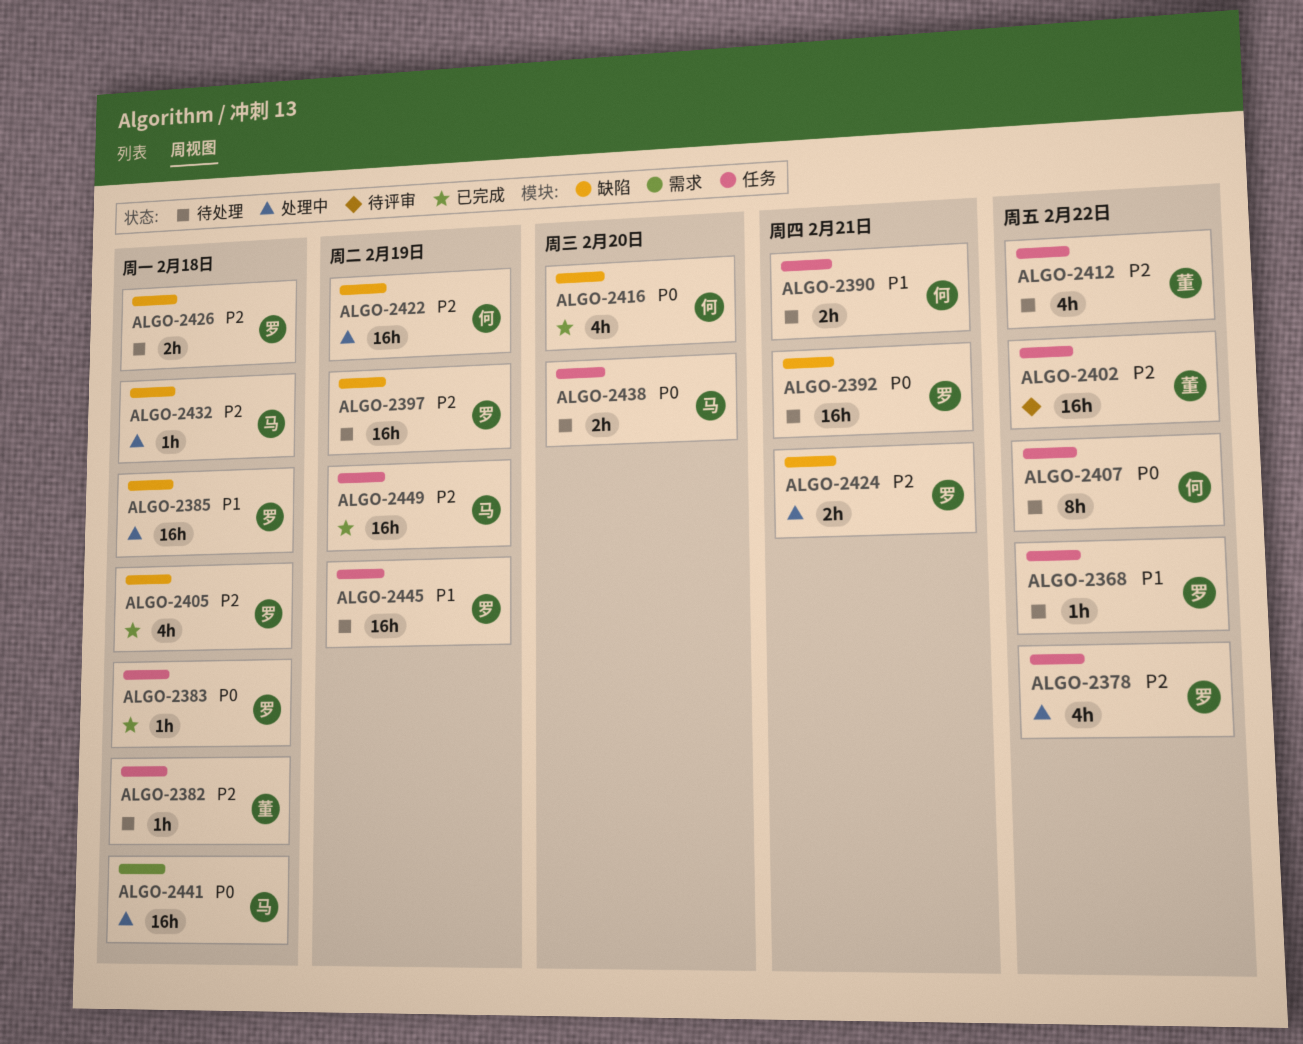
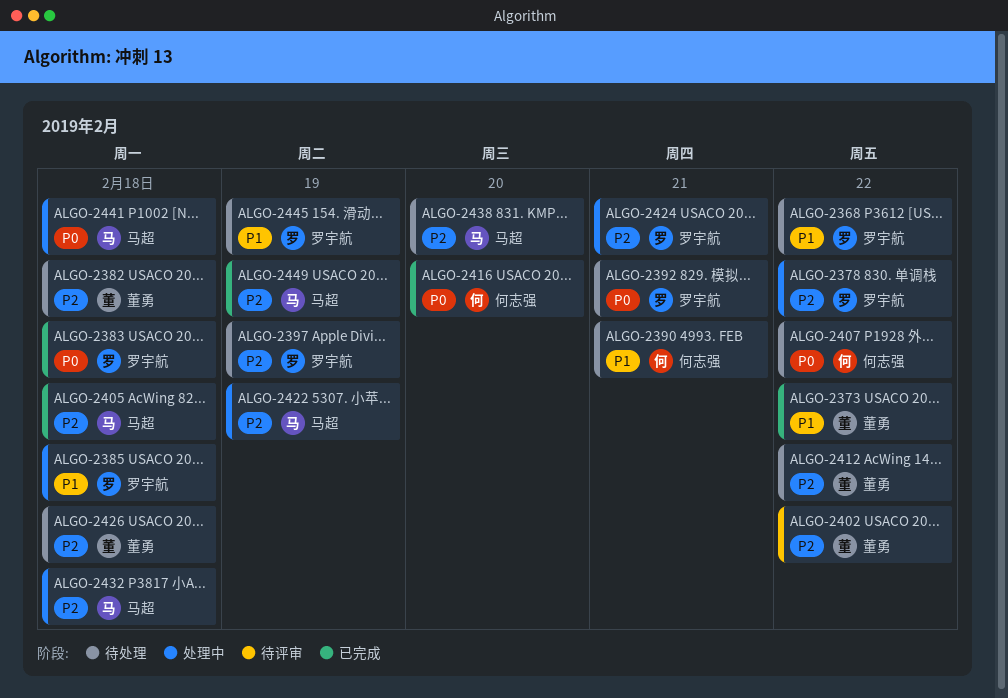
ALGO-2373: none -> present
ALGO-2405, owner: 罗宇航 -> 马超
ALGO-2422, owner: 何志强 -> 马超
ALGO-2426, owner: 罗宇航 -> 董勇
ALGO-2438, priority: P0 -> P2

